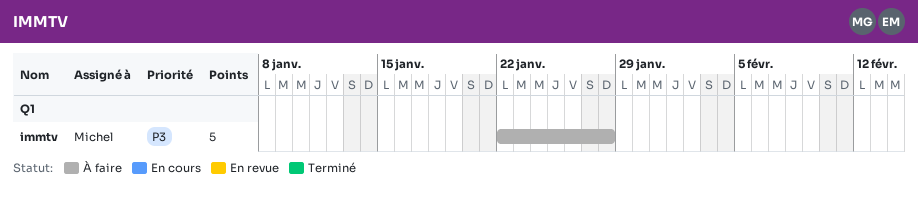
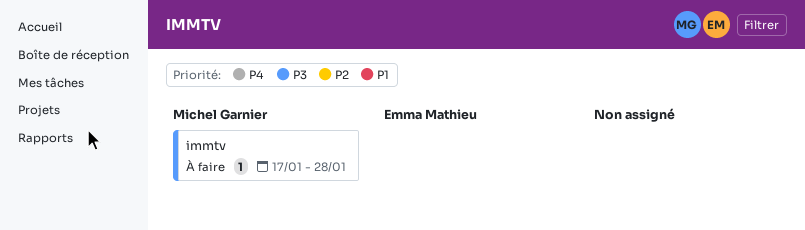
immtv, estimate: 5 -> 1
immtv, start: Jan 22 -> Jan 17

